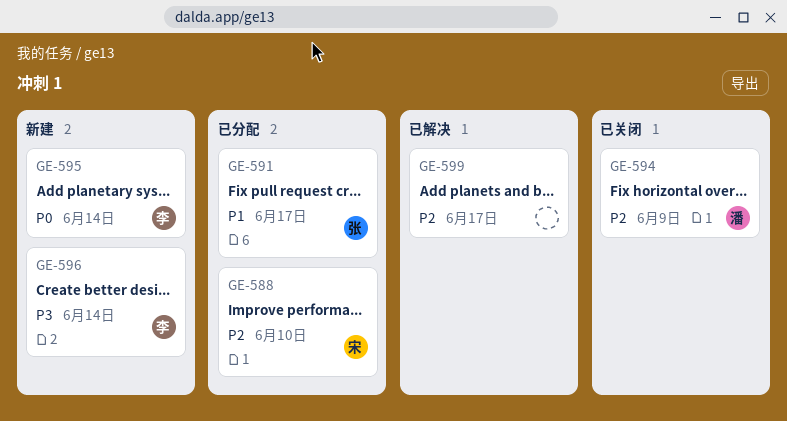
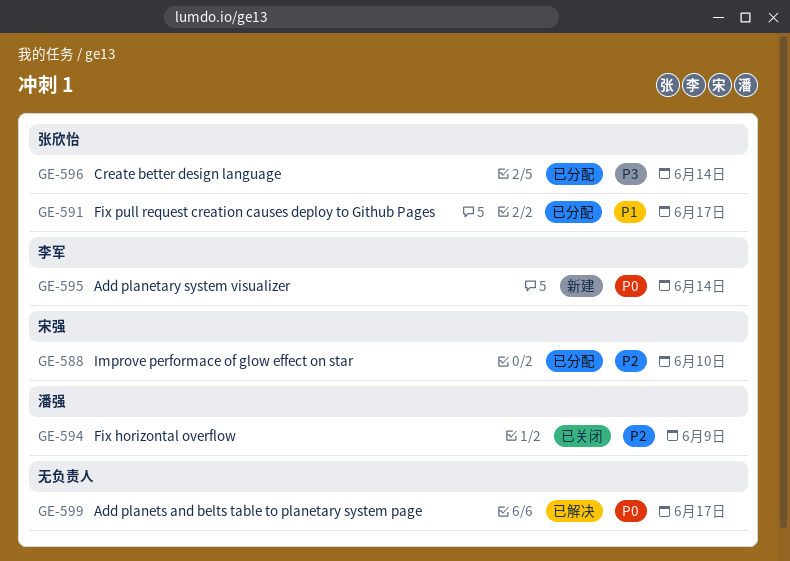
GE-596, status: 新建 -> 已分配
GE-596, owner: 李军 -> 张欣怡
GE-599, priority: P2 -> P0

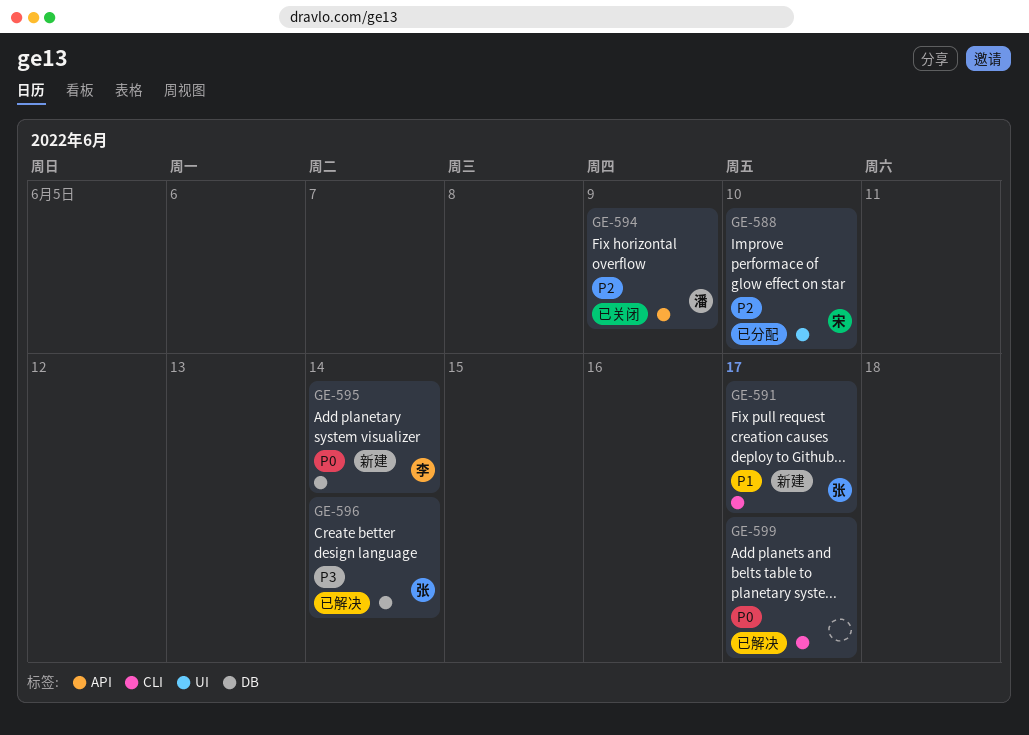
GE-591, status: 已分配 -> 新建
GE-596, status: 已分配 -> 已解决

